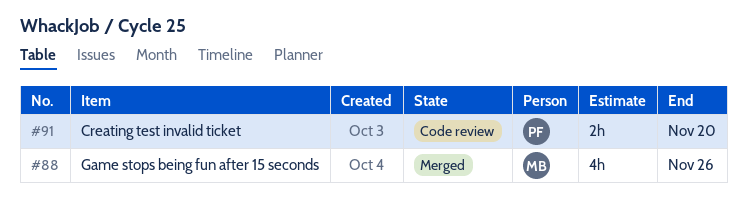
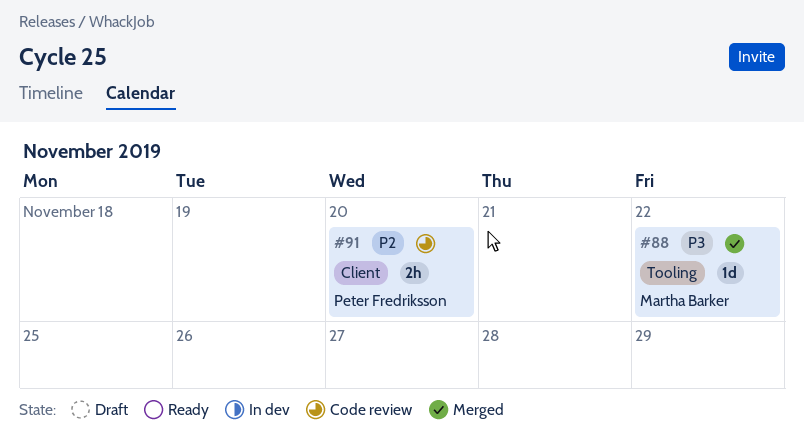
#88, estimate: 4h -> 1d
#88, due: Nov 26 -> Nov 22

